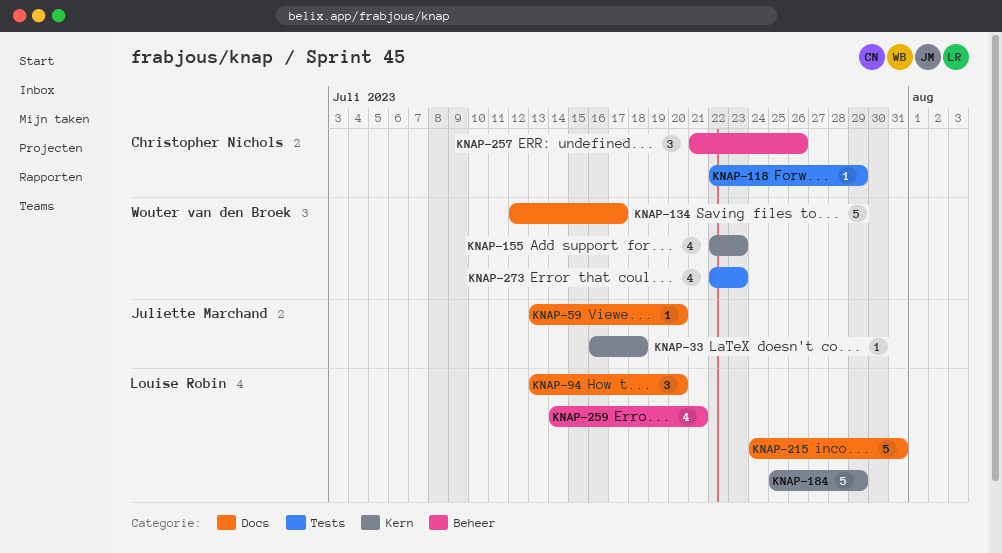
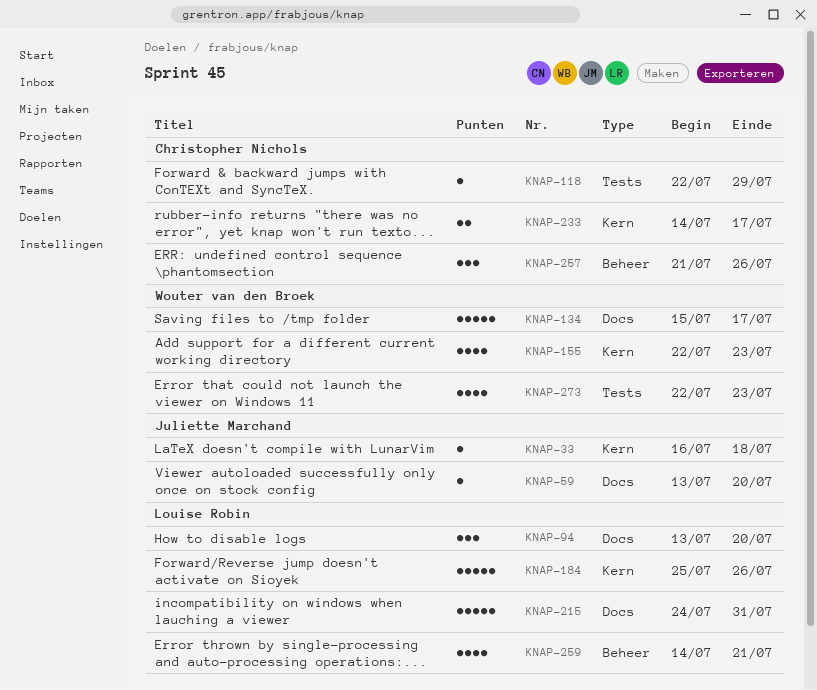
KNAP-134, start: Jul 12 -> Jul 15
KNAP-184, due: Jul 29 -> Jul 26
KNAP-233: none -> present

